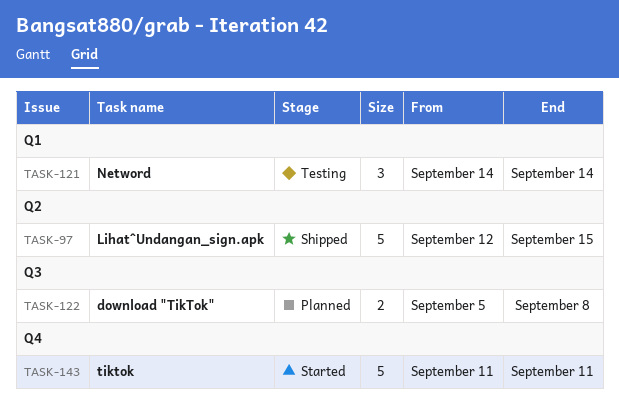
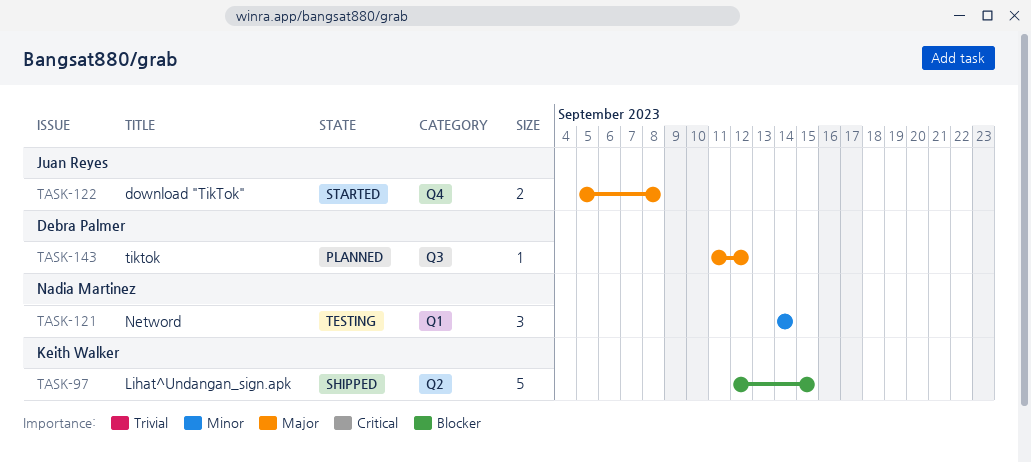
TASK-122, status: Planned -> Started
TASK-122, label: Q3 -> Q4
TASK-143, status: Started -> Planned
TASK-143, label: Q4 -> Q3
TASK-143, estimate: 5 -> 1
TASK-143, due: Sep 11 -> Sep 12

